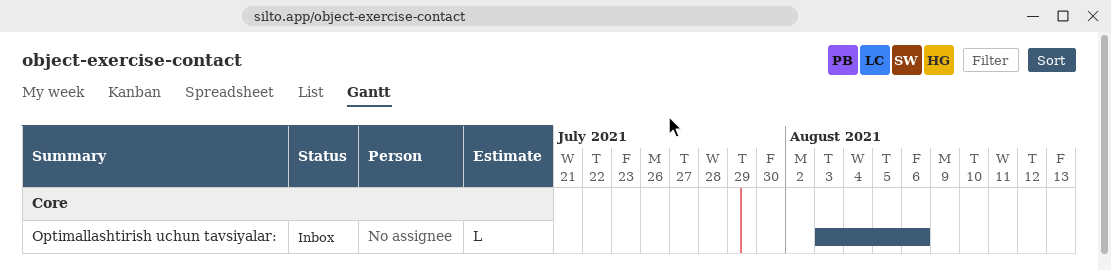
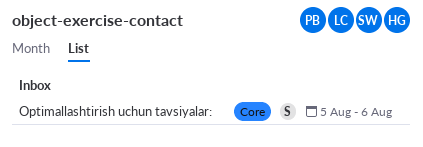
Optimallashtirish uchun tavsiyalar:, estimate: L -> S
Optimallashtirish uchun tavsiyalar:, start: Aug 3 -> Aug 5

